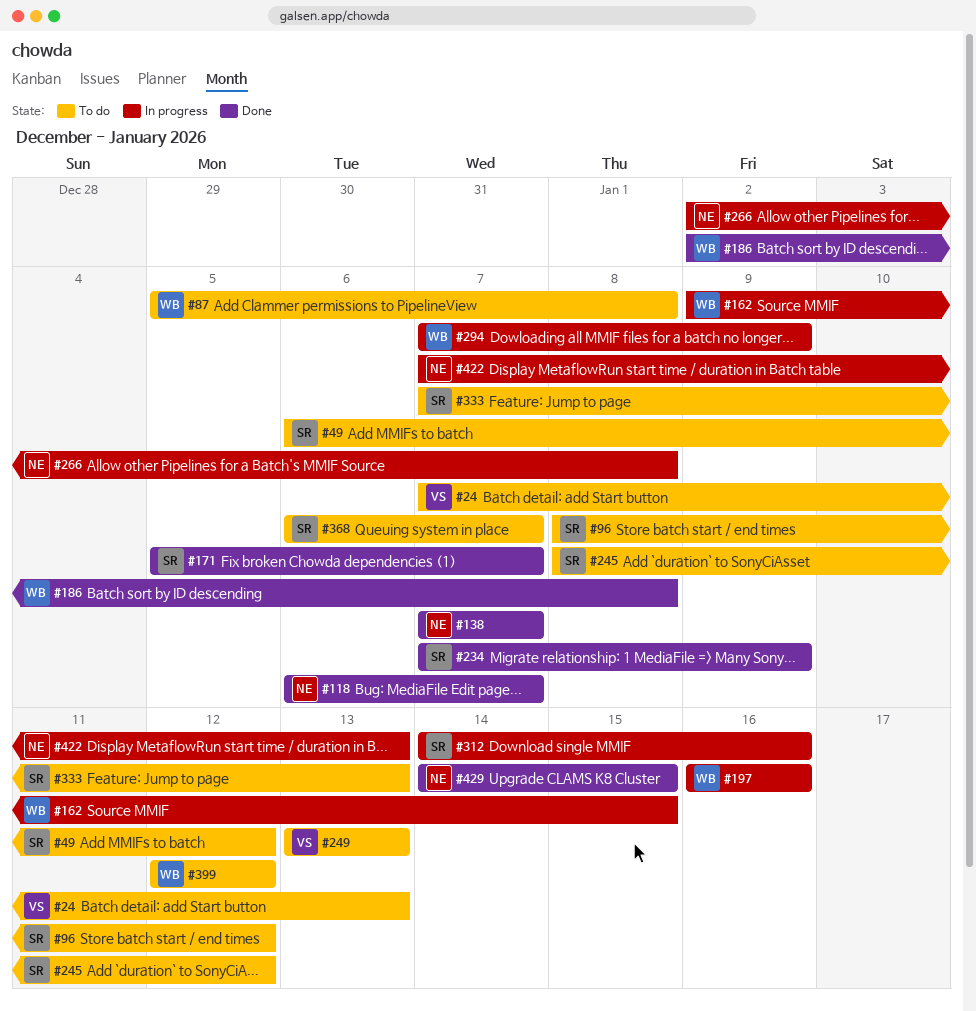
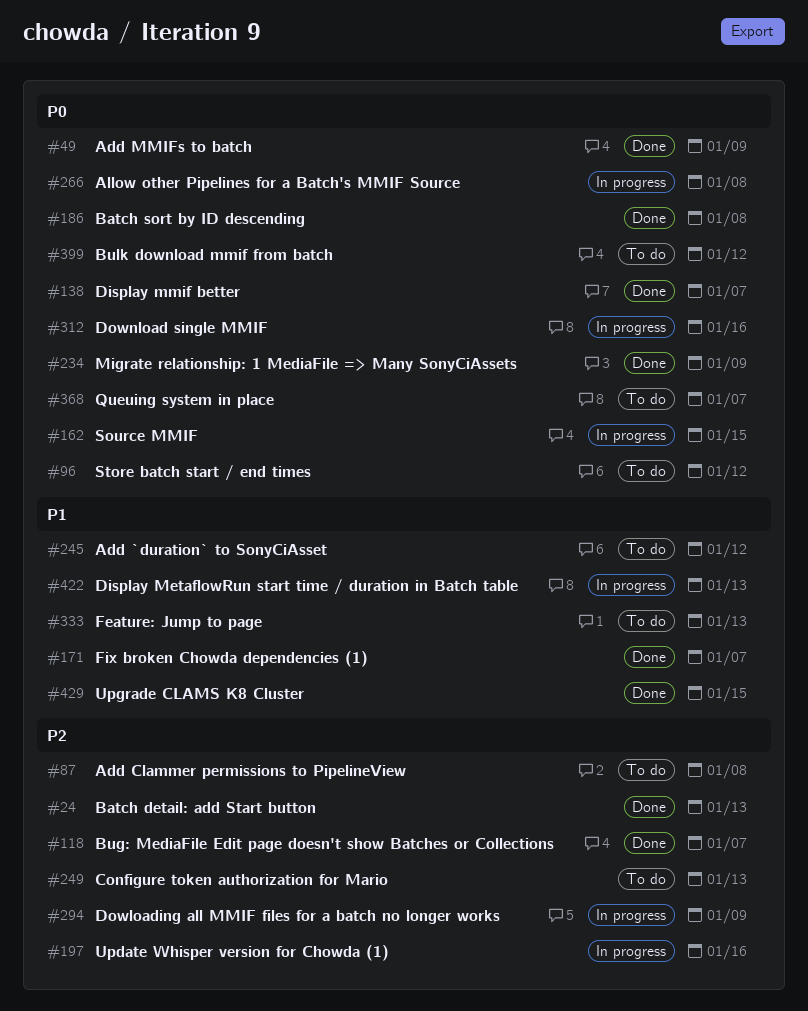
#24, status: To do -> Done
#49, status: To do -> Done
#49, due: Jan 12 -> Jan 9

